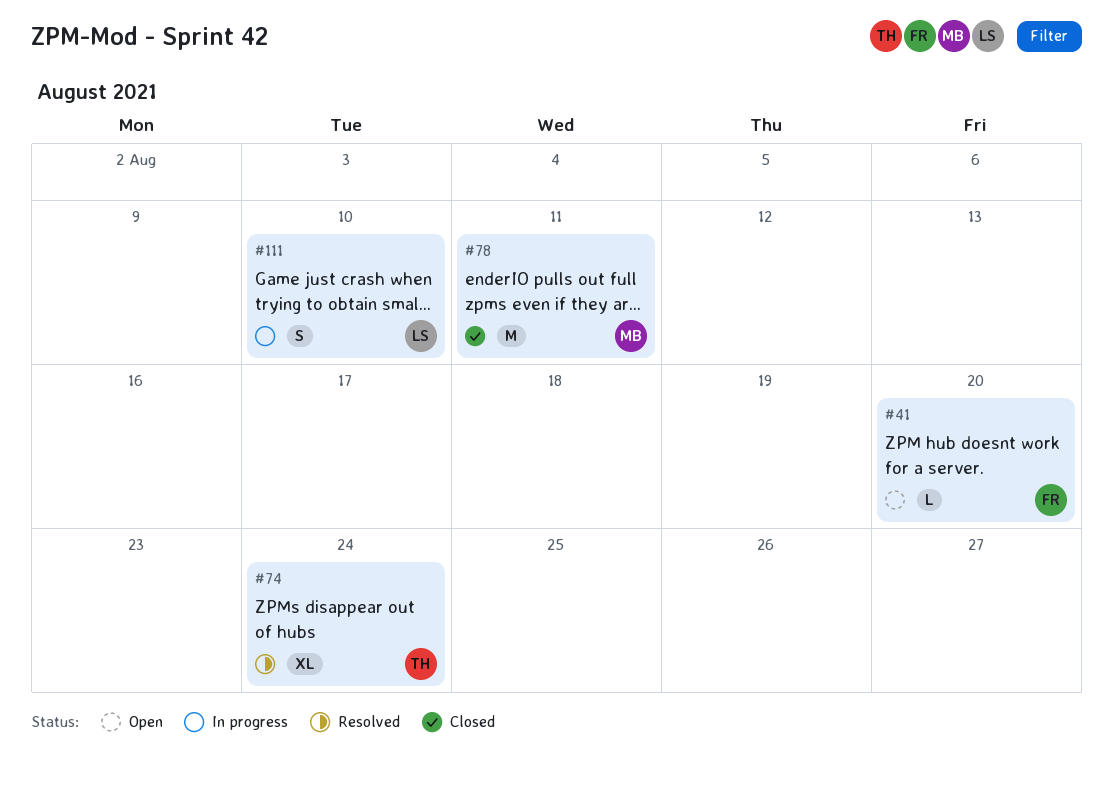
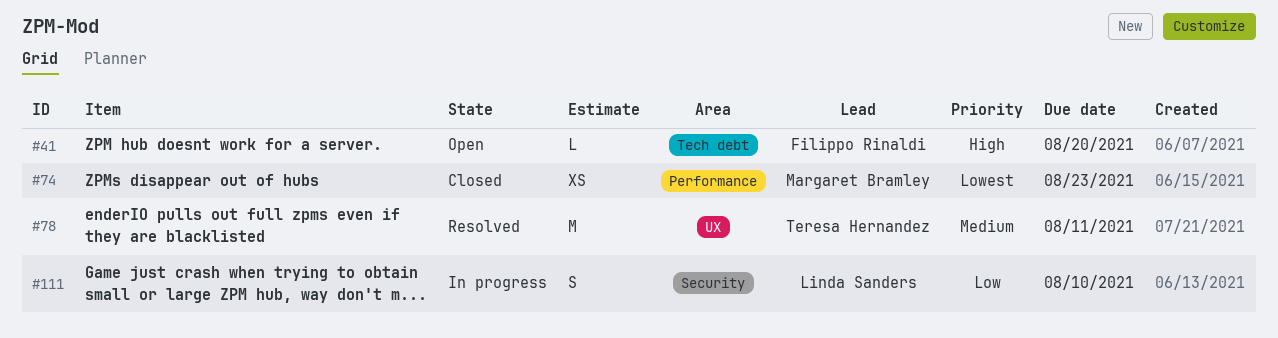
#74, status: Resolved -> Closed
#74, owner: Teresa Hernandez -> Margaret Bramley
#74, estimate: XL -> XS
#74, due: Aug 24 -> Aug 23
#78, status: Closed -> Resolved
#78, owner: Margaret Bramley -> Teresa Hernandez

